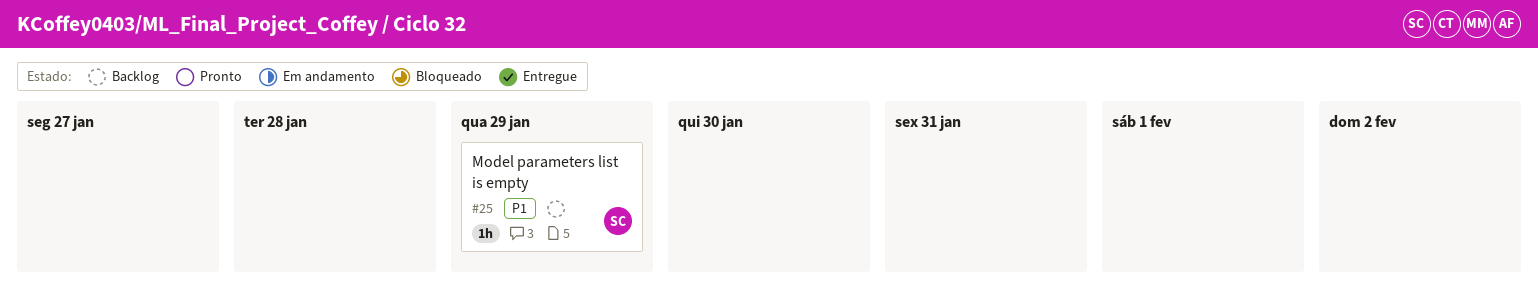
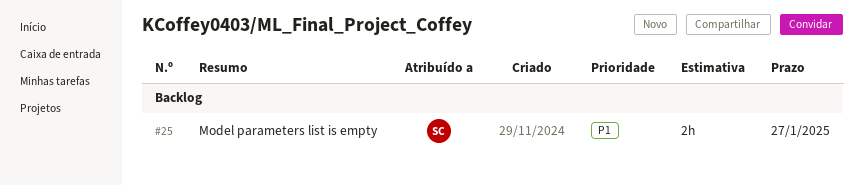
#25, estimate: 1h -> 2h
#25, due: Jan 29 -> Jan 27

